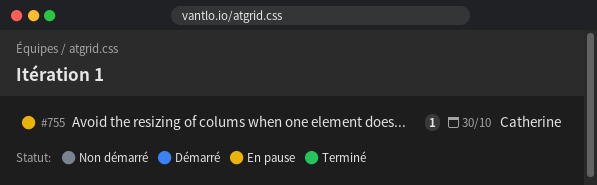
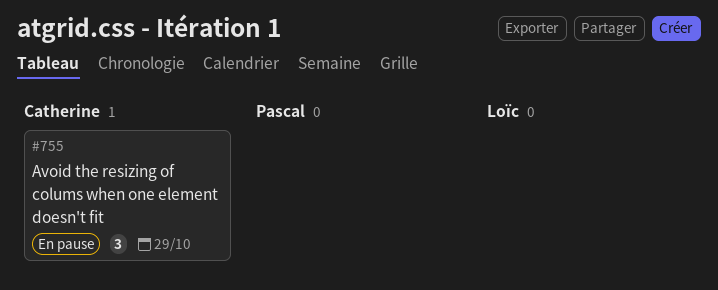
#755, estimate: 1 -> 3
#755, due: Oct 30 -> Oct 29

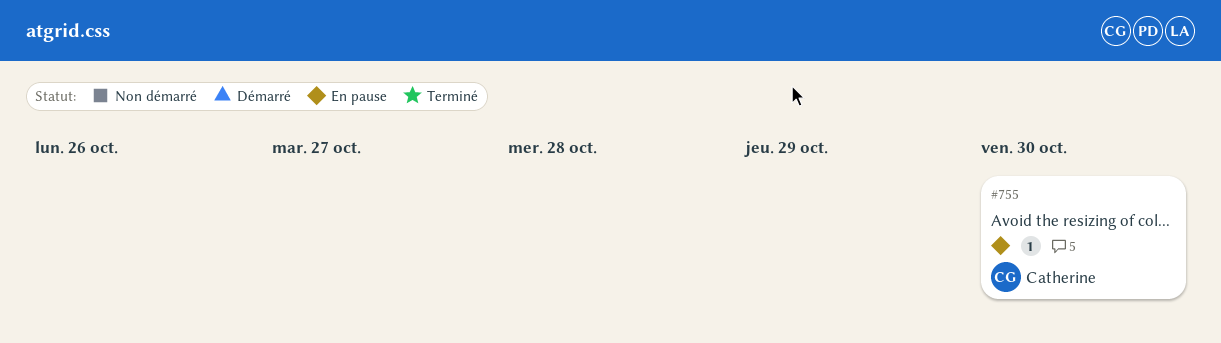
#755, estimate: 3 -> 1
#755, due: Oct 29 -> Oct 30

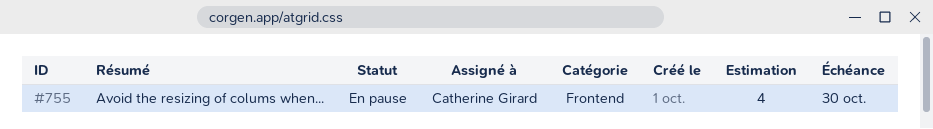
#755, estimate: 1 -> 4

